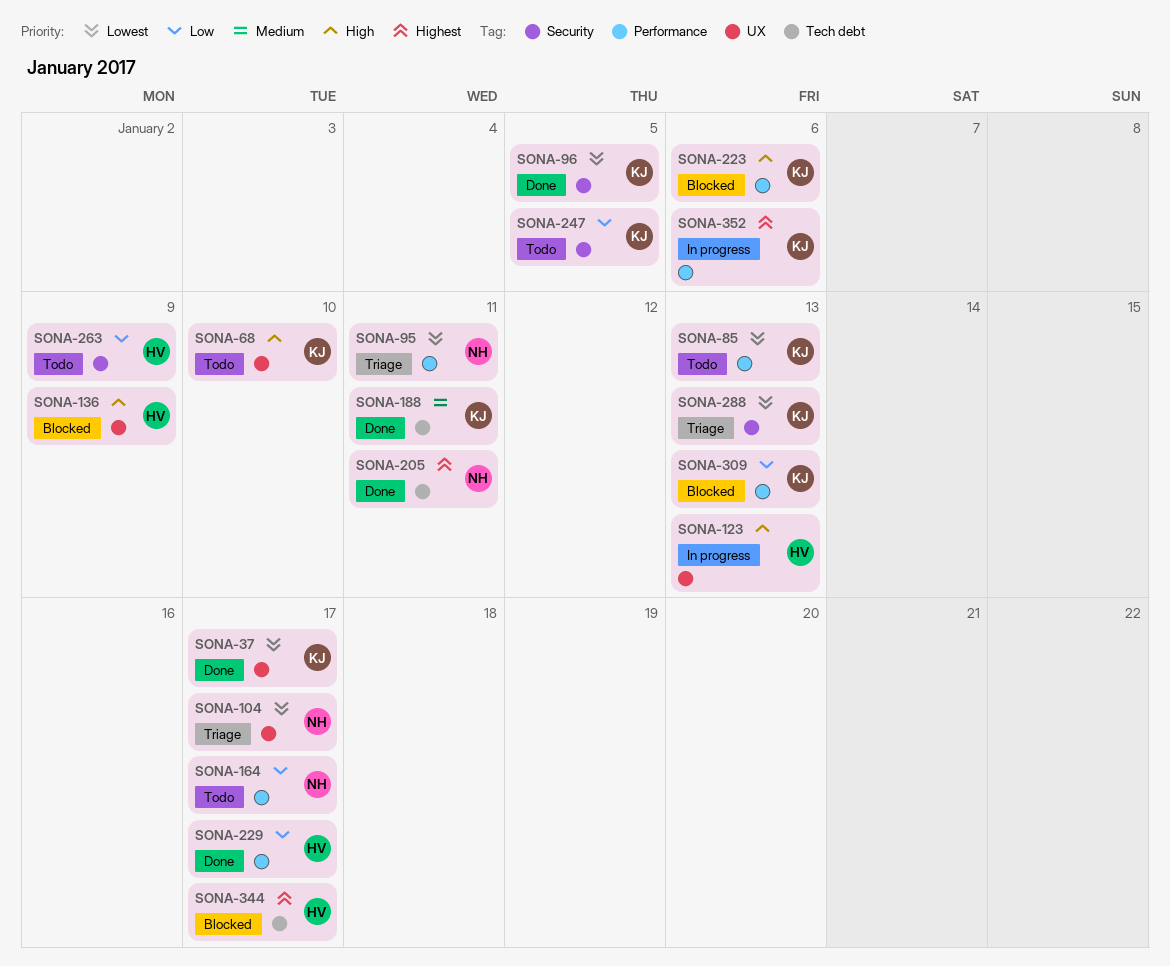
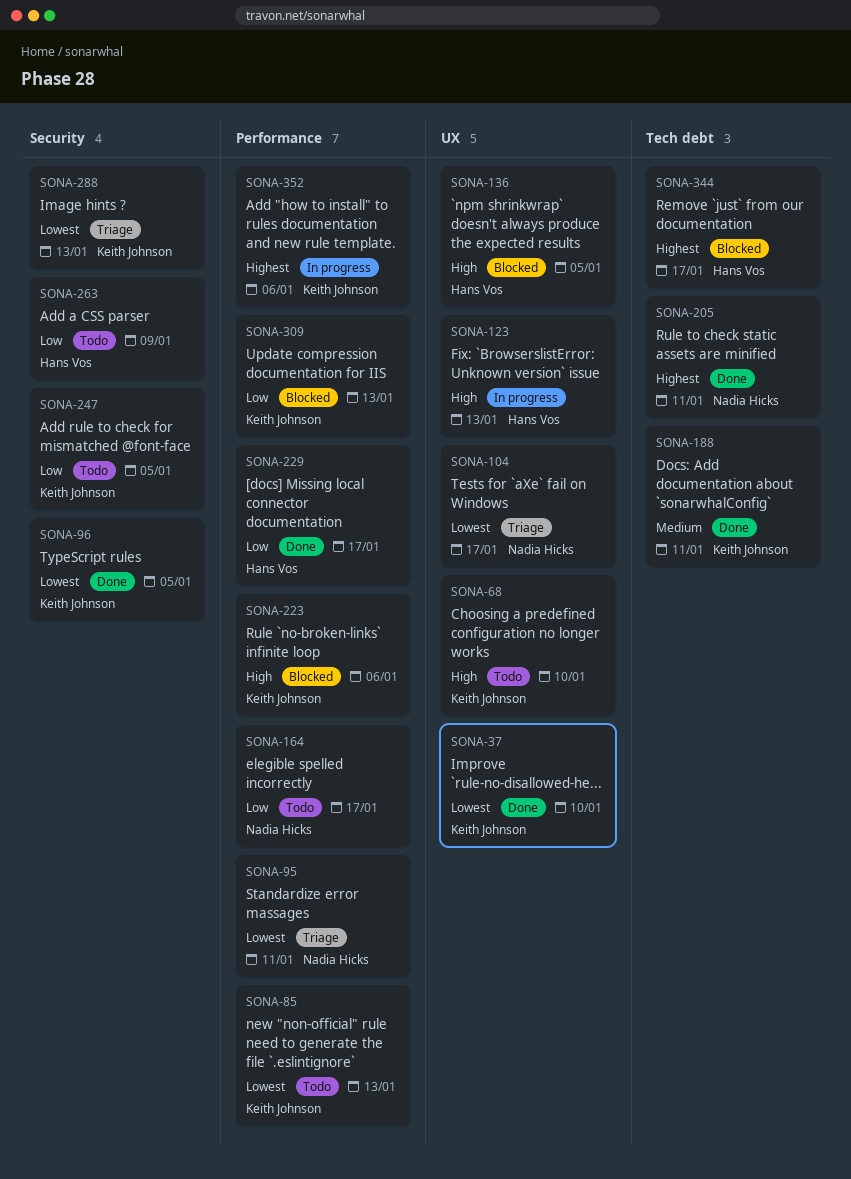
SONA-37, due: Jan 17 -> Jan 10
SONA-136, due: Jan 9 -> Jan 5

